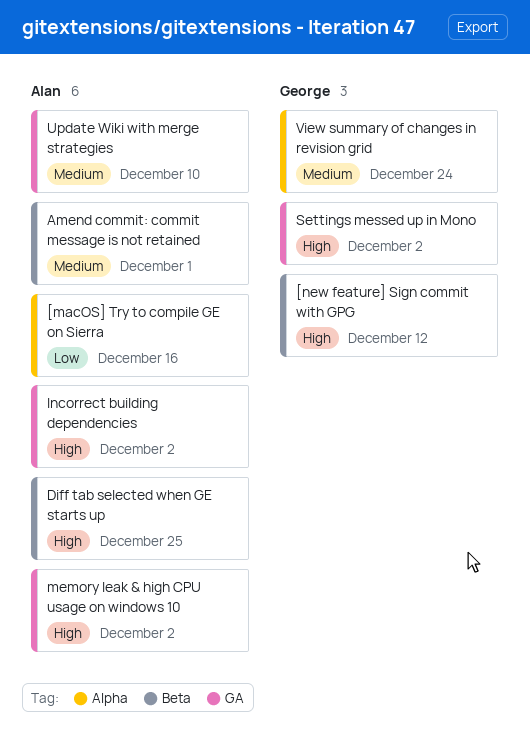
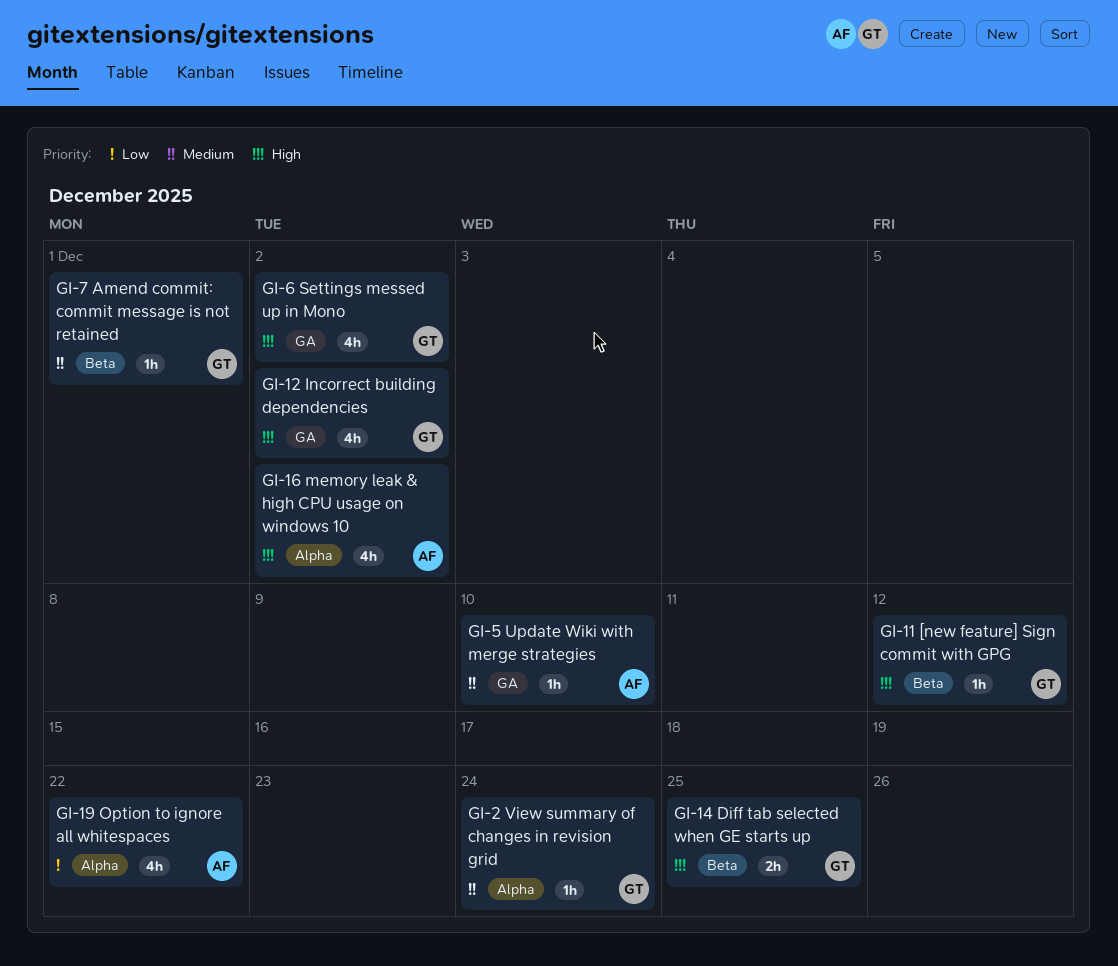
[macOS] Try to compile GE on Sierra: present -> none
Amend commit: commit message is not retained, owner: Alan -> George
Diff tab selected when GE starts up, owner: Alan -> George
Incorrect building dependencies, owner: Alan -> George
memory leak & high CPU usage on windows 10, label: GA -> Alpha
Option to ignore all whitespaces: none -> present

